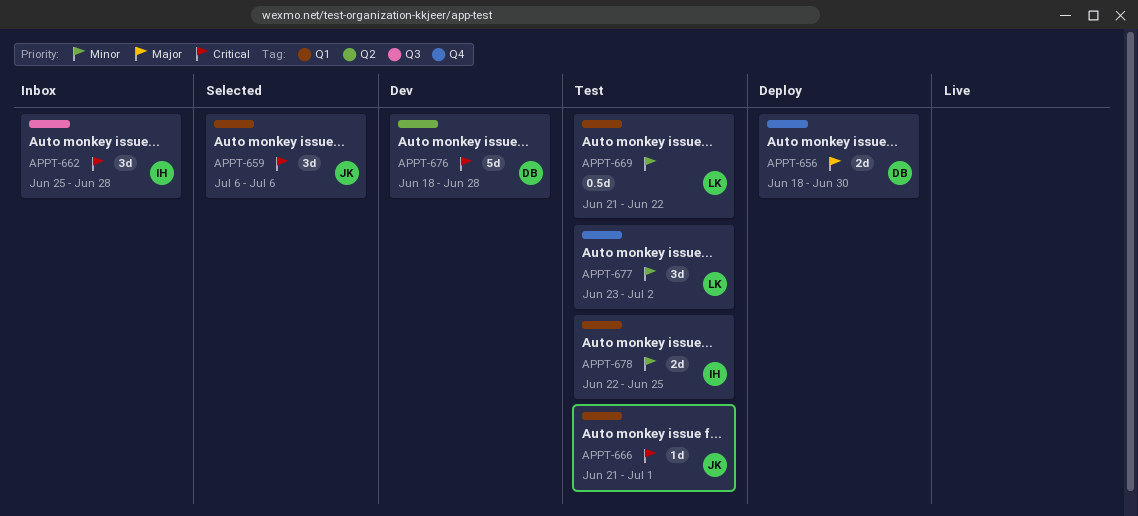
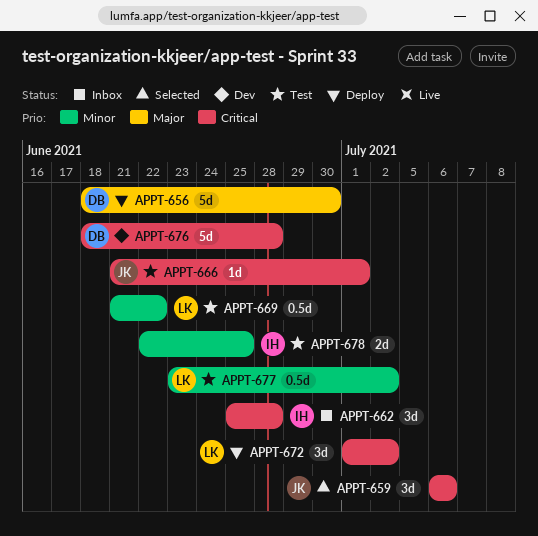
APPT-656, estimate: 2d -> 5d
APPT-672: none -> present
APPT-677, estimate: 3d -> 0.5d

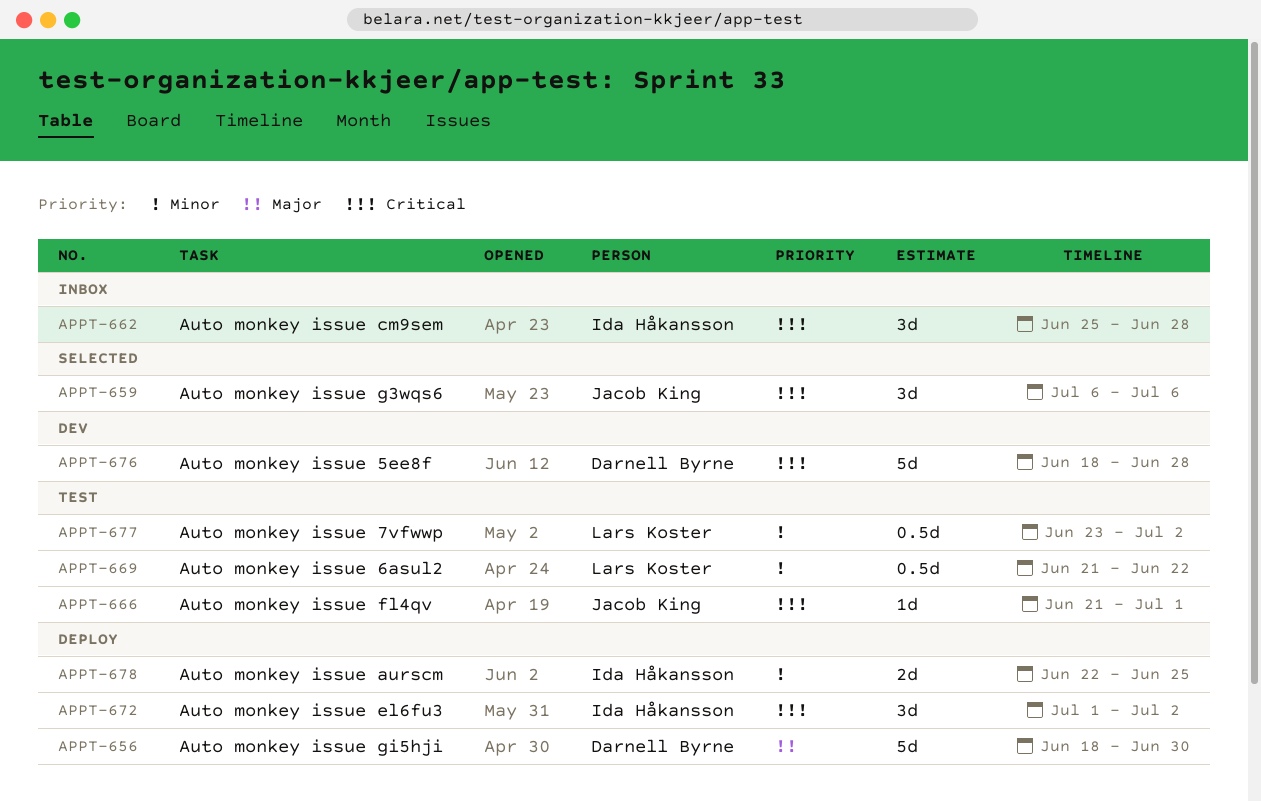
APPT-672, owner: Lars Koster -> Ida Håkansson
APPT-678, status: Test -> Deploy

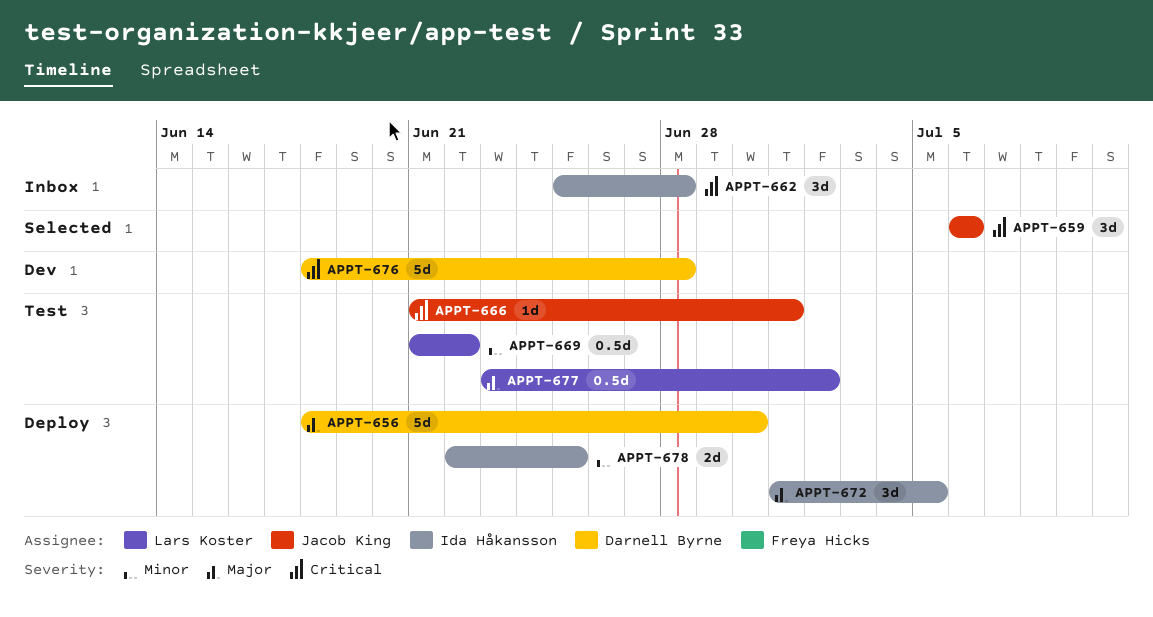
APPT-672, priority: Critical -> Major
APPT-672, due: Jul 2 -> Jul 5
APPT-677, priority: Minor -> Major

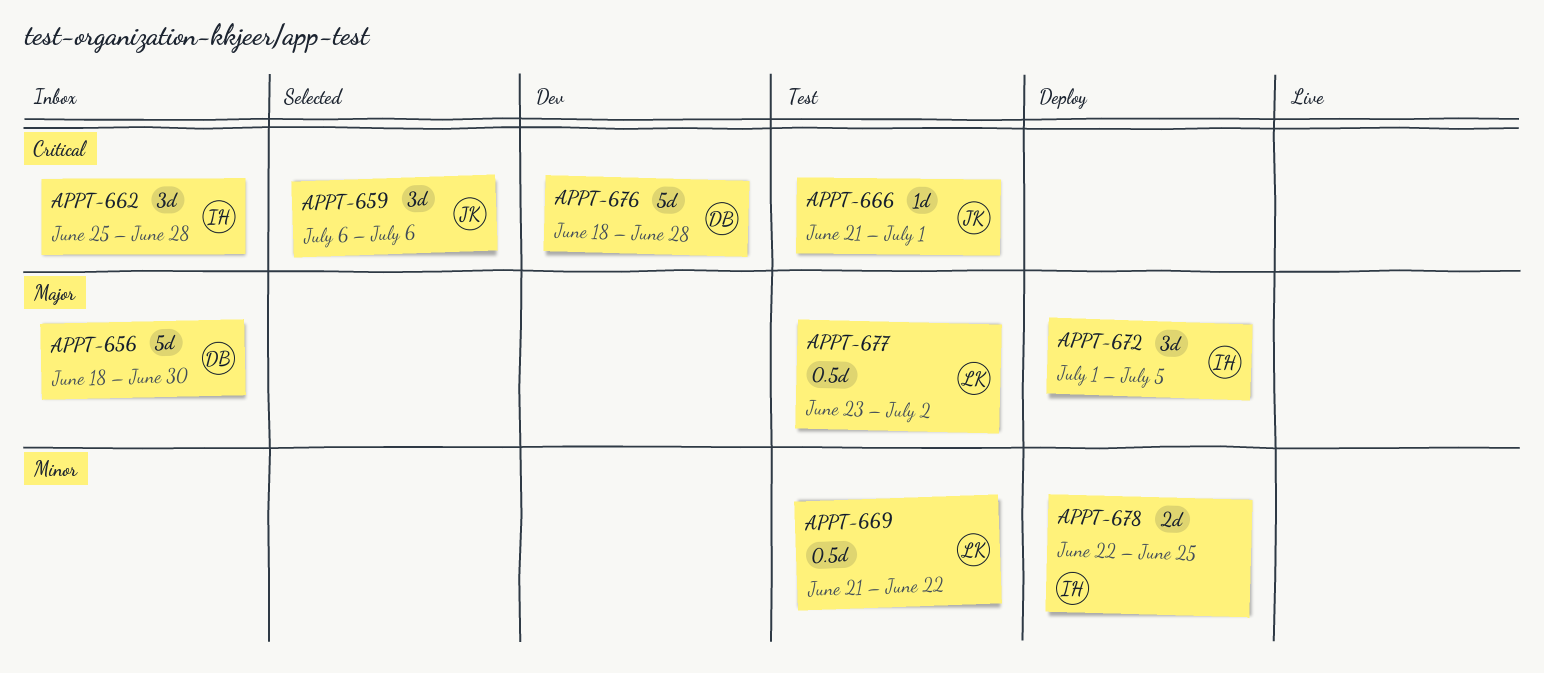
APPT-656, status: Deploy -> Inbox

